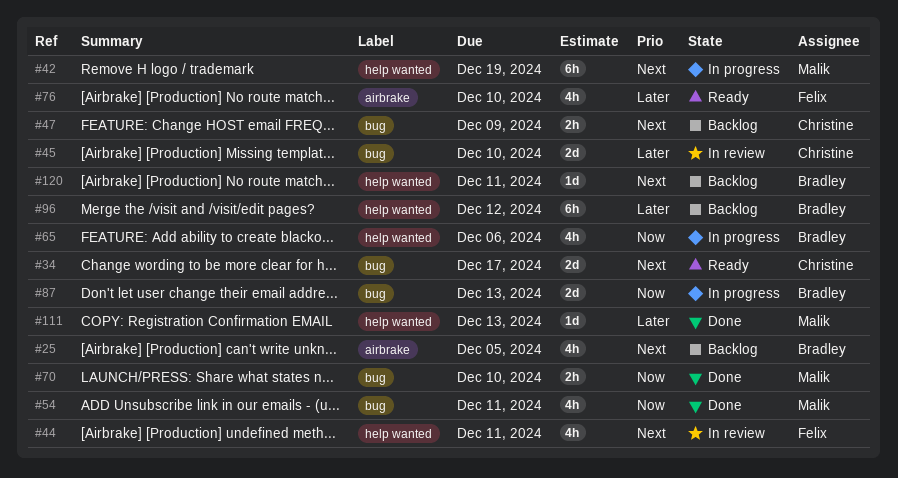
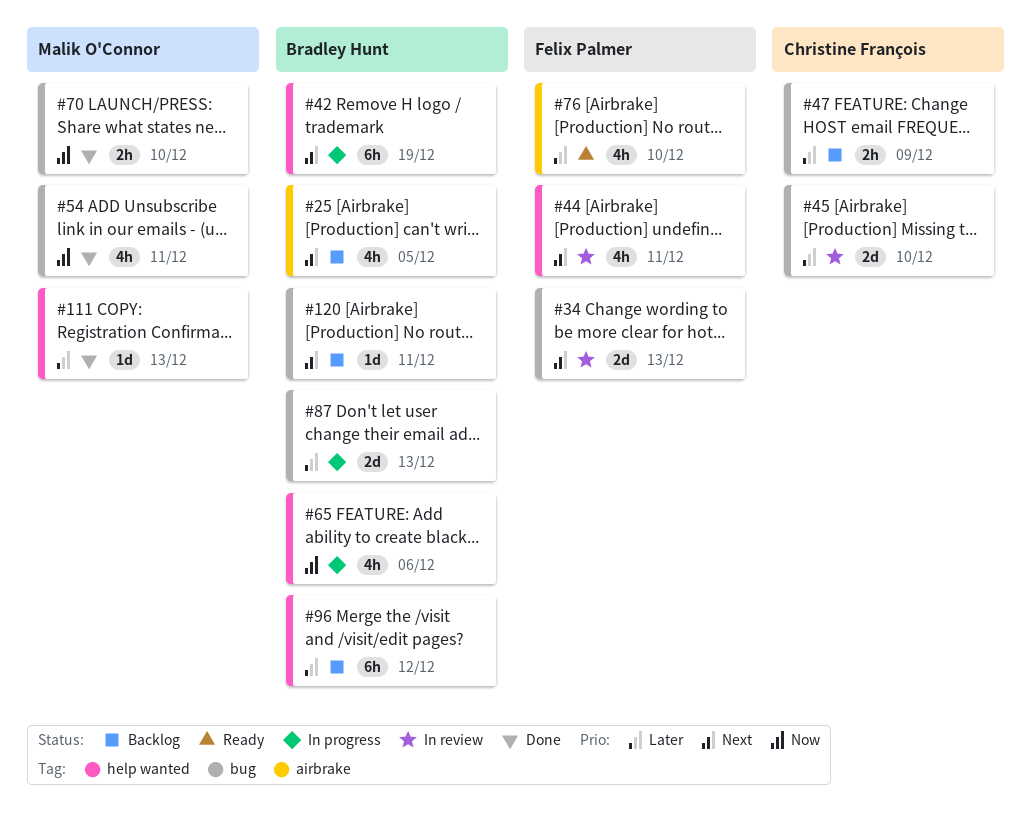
#34, status: Ready -> In review
#34, owner: Christine François -> Felix Palmer
#34, due: Dec 17 -> Dec 13
#42, owner: Malik O'Connor -> Bradley Hunt
#47, priority: Next -> Later
#87, priority: Now -> Later
#120, label: help wanted -> bug

